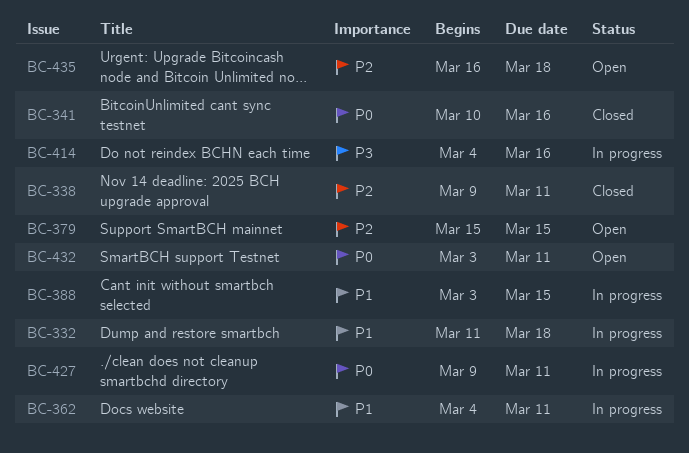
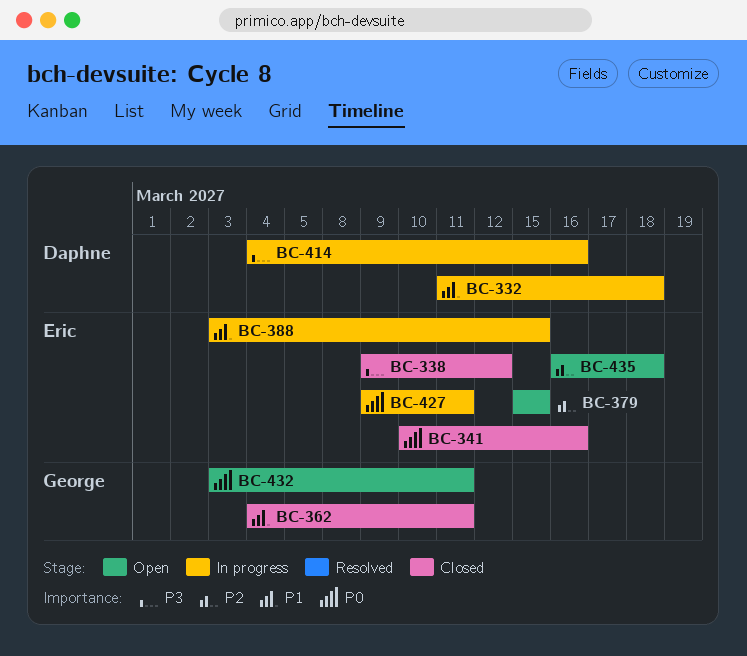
BC-338, priority: P2 -> P3
BC-338, due: Mar 11 -> Mar 12
BC-362, status: In progress -> Closed

